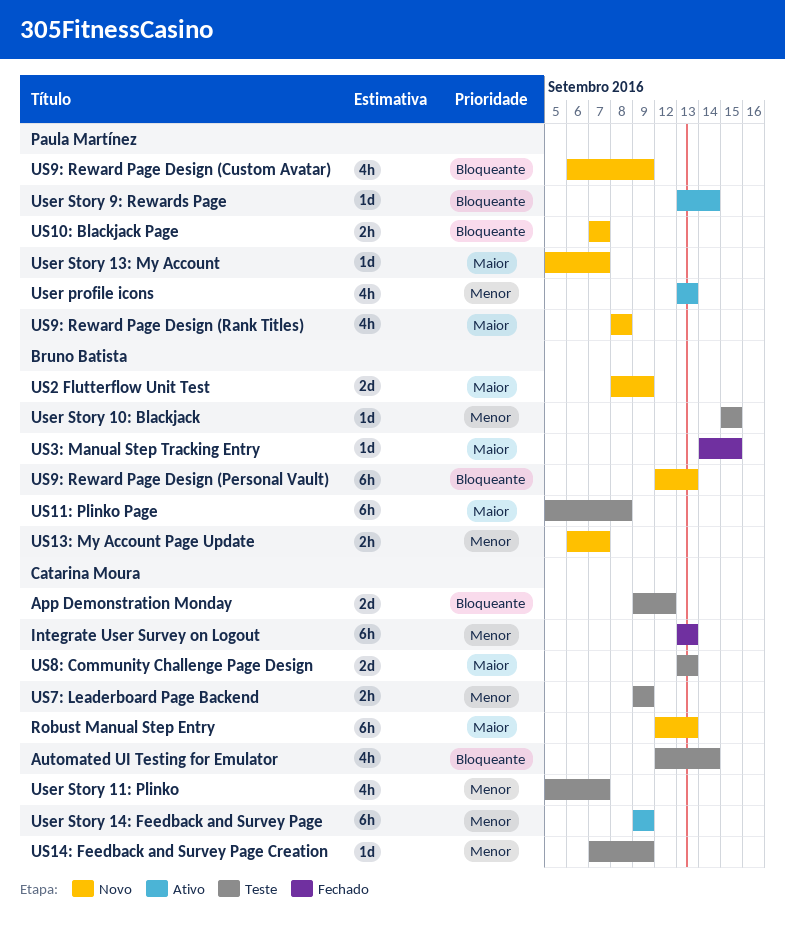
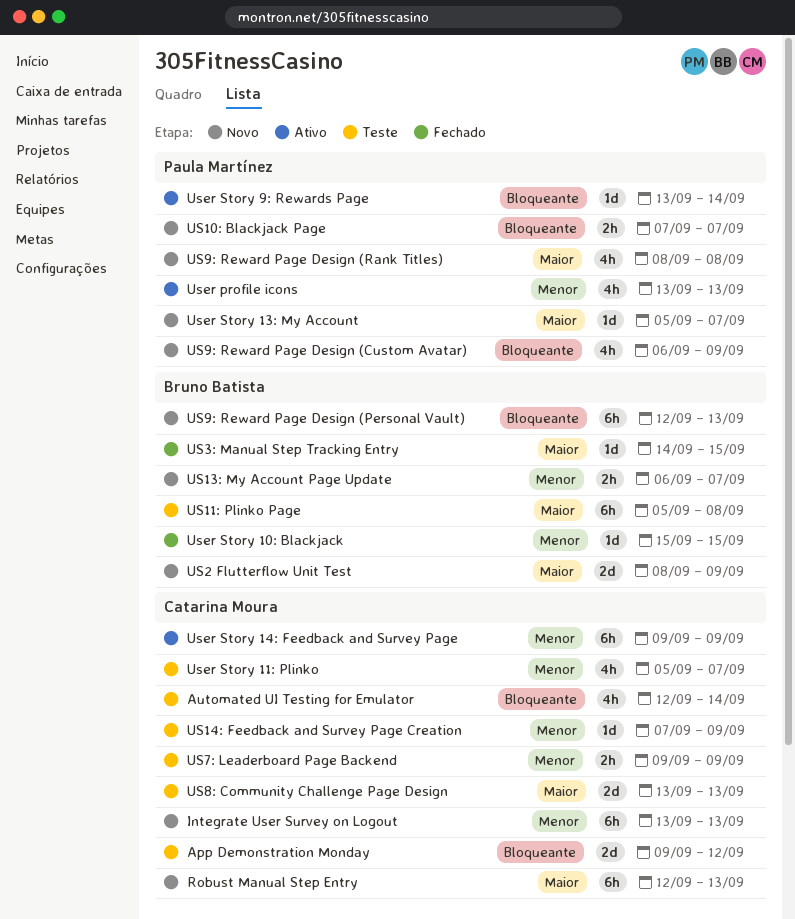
Integrate User Survey on Logout, status: Fechado -> Novo
User Story 10: Blackjack, status: Teste -> Fechado

